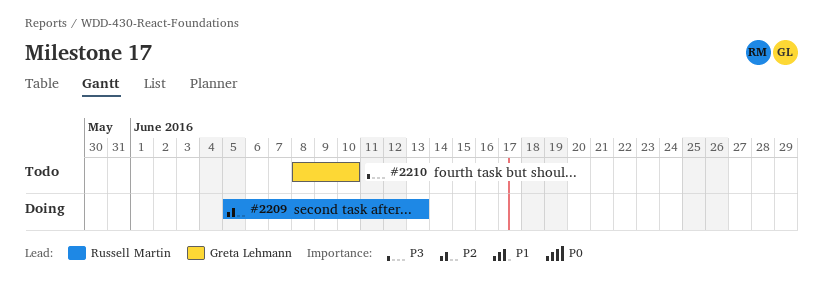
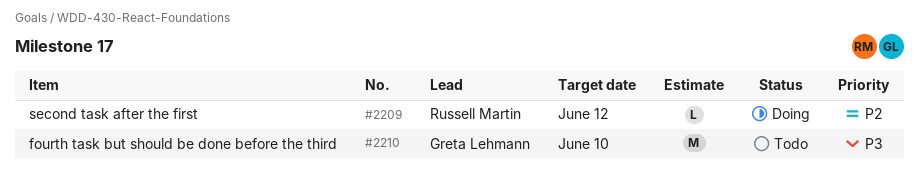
#2209, due: Jun 13 -> Jun 12

